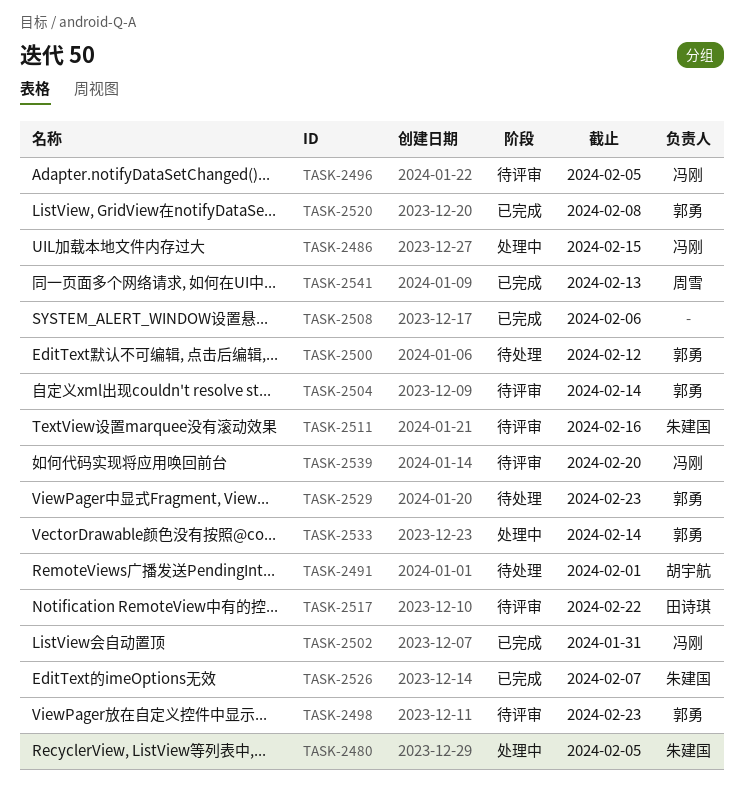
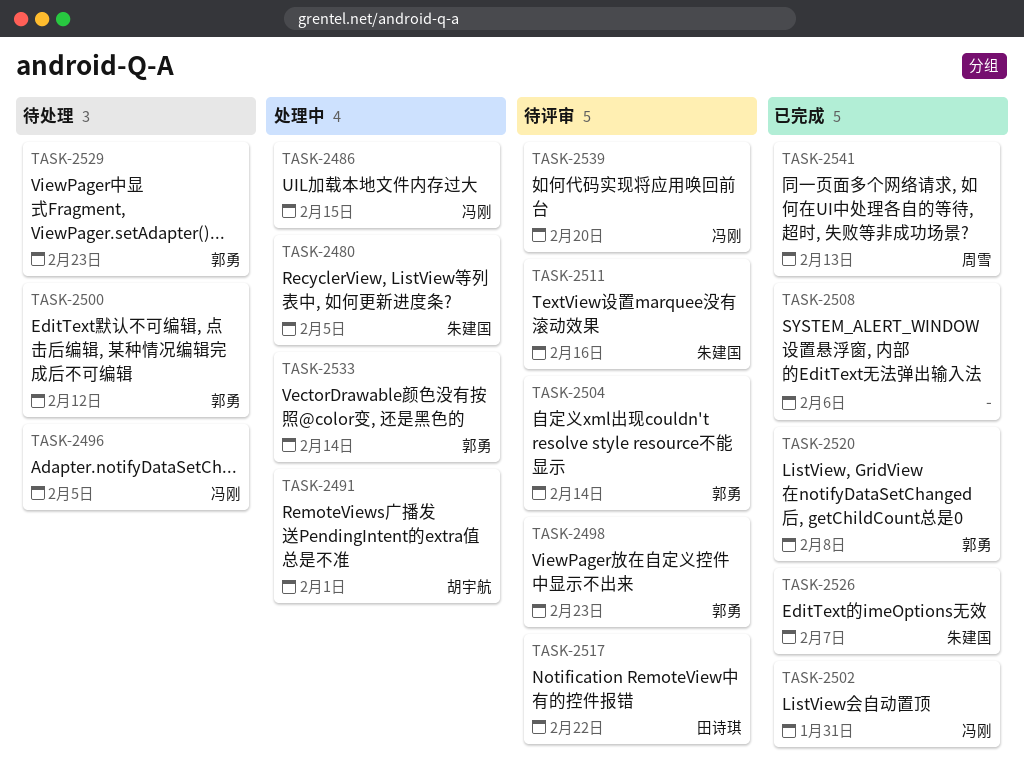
TASK-2491, status: 待处理 -> 处理中
TASK-2496, status: 待评审 -> 待处理

